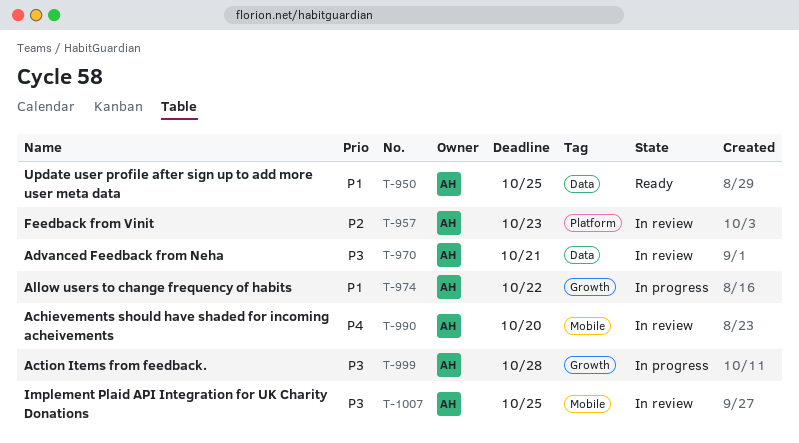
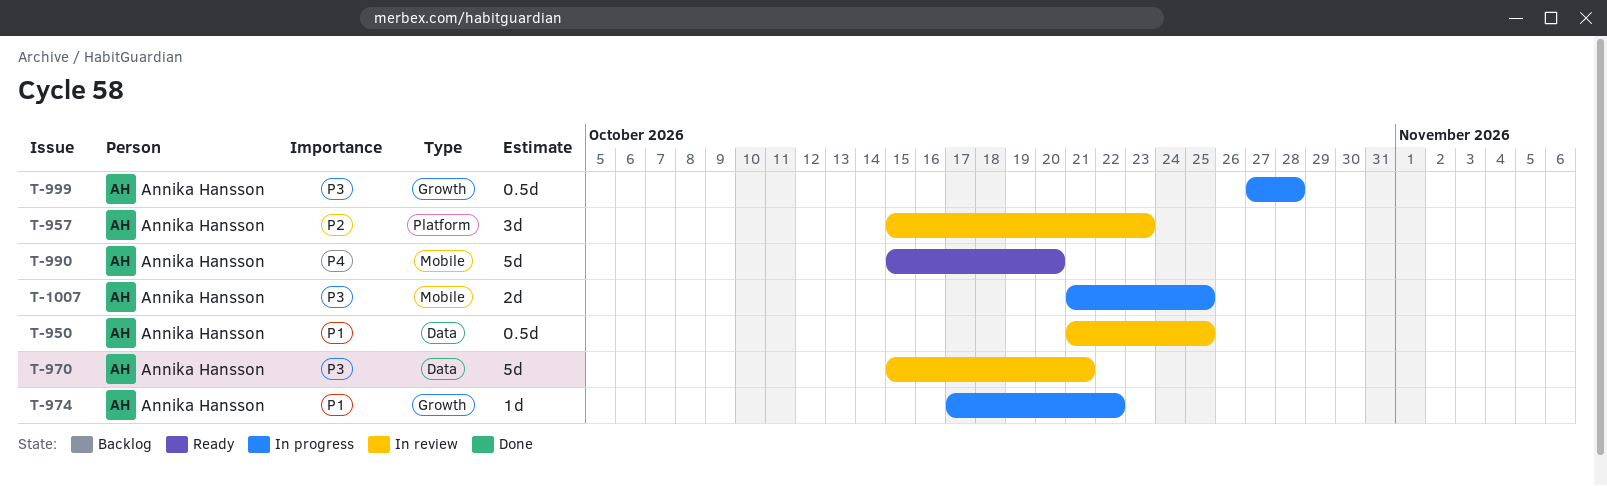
T-950, status: Ready -> In review
T-990, status: In review -> Ready
T-1007, status: In review -> In progress

